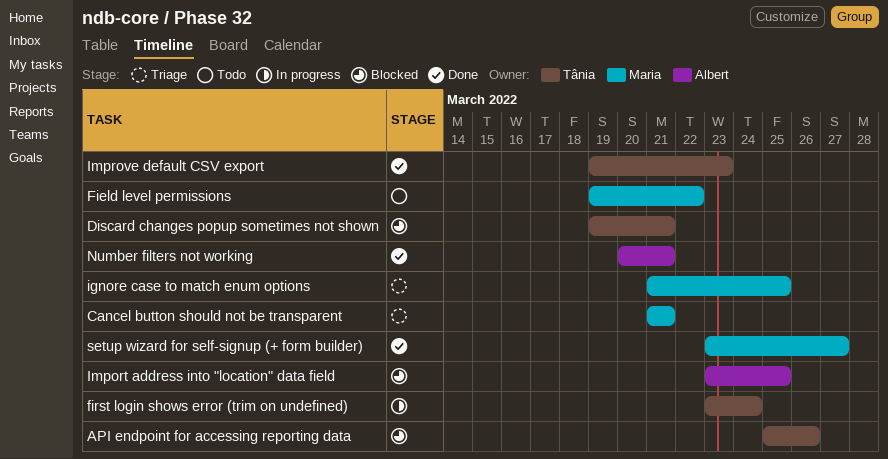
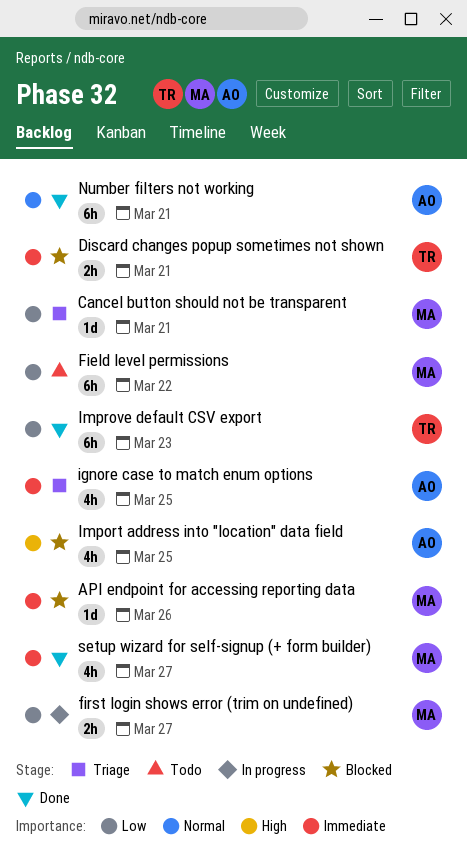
API endpoint for accessing reporting data, owner: Tânia -> Maria
first login shows error (trim on undefined), owner: Tânia -> Maria
first login shows error (trim on undefined), due: Mar 24 -> Mar 27
ignore case to match enum options, owner: Maria -> Albert

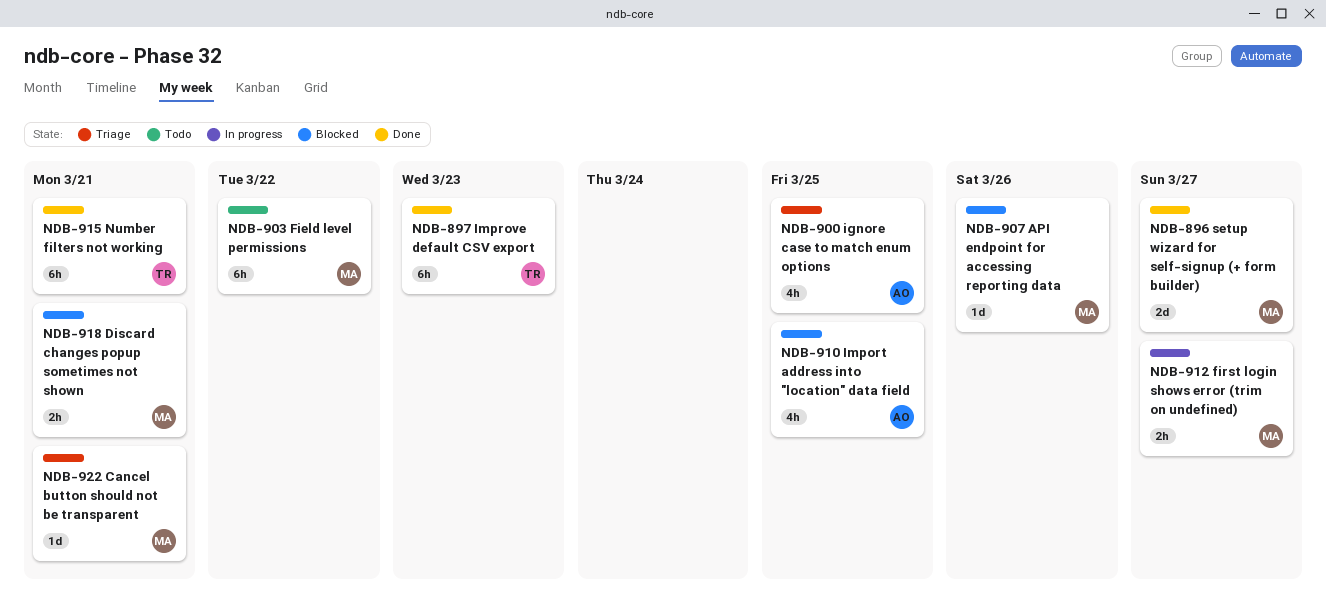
Discard changes popup sometimes not shown, owner: TR -> MA
Number filters not working, owner: AO -> TR
setup wizard for self-signup (+ form builder), estimate: 4h -> 2d

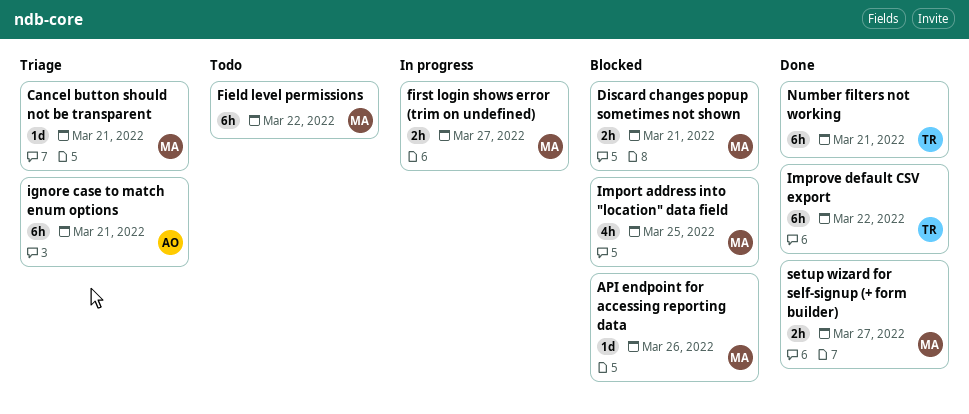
ignore case to match enum options, estimate: 4h -> 6h
ignore case to match enum options, due: Mar 25 -> Mar 21
Import address into "location" data field, owner: AO -> MA
Improve default CSV export, due: Mar 23 -> Mar 22
setup wizard for self-signup (+ form builder), estimate: 2d -> 2h

